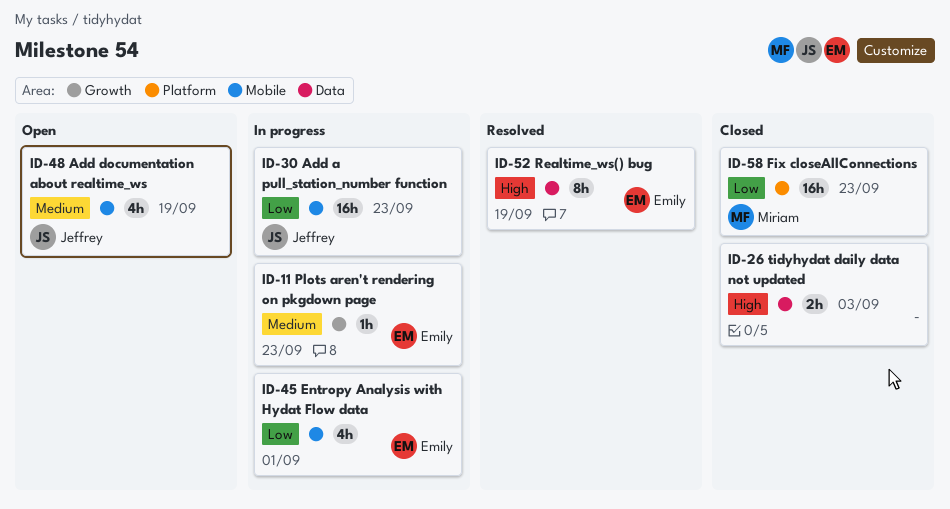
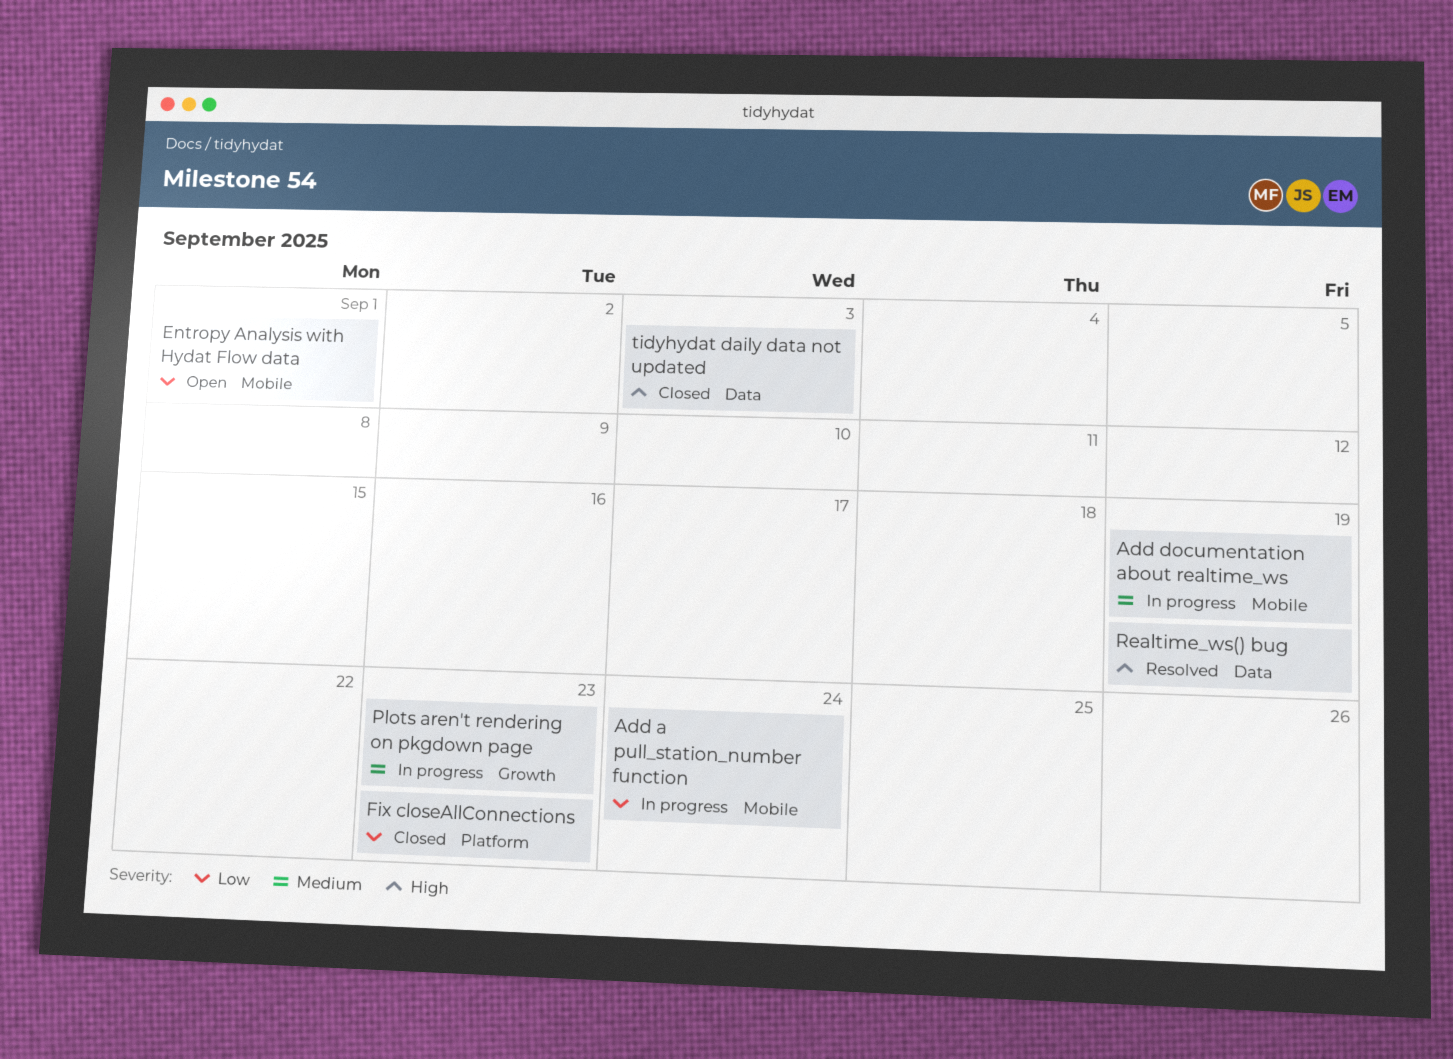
Add a pull_station_number function, due: Sep 23 -> Sep 24
Add documentation about realtime_ws, status: Open -> In progress
Entropy Analysis with Hydat Flow data, status: In progress -> Open

